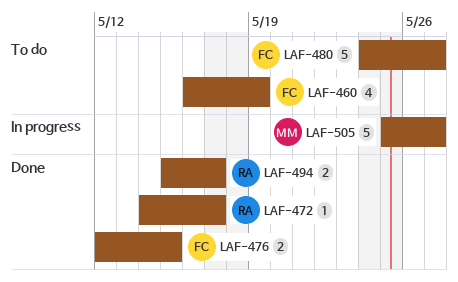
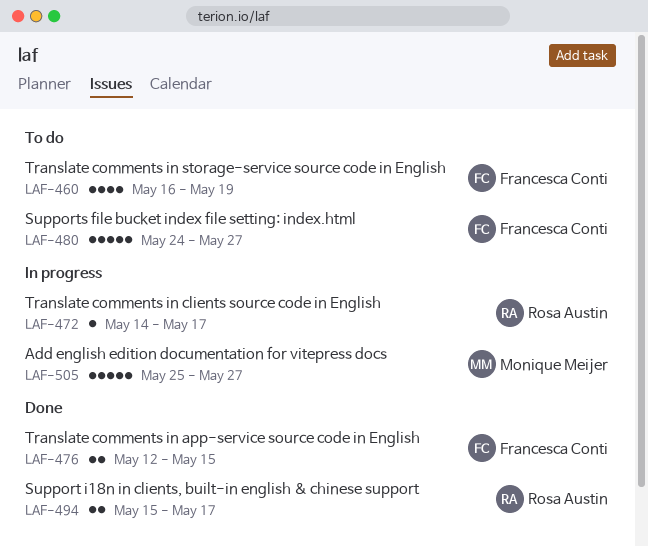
LAF-472, status: Done -> In progress

